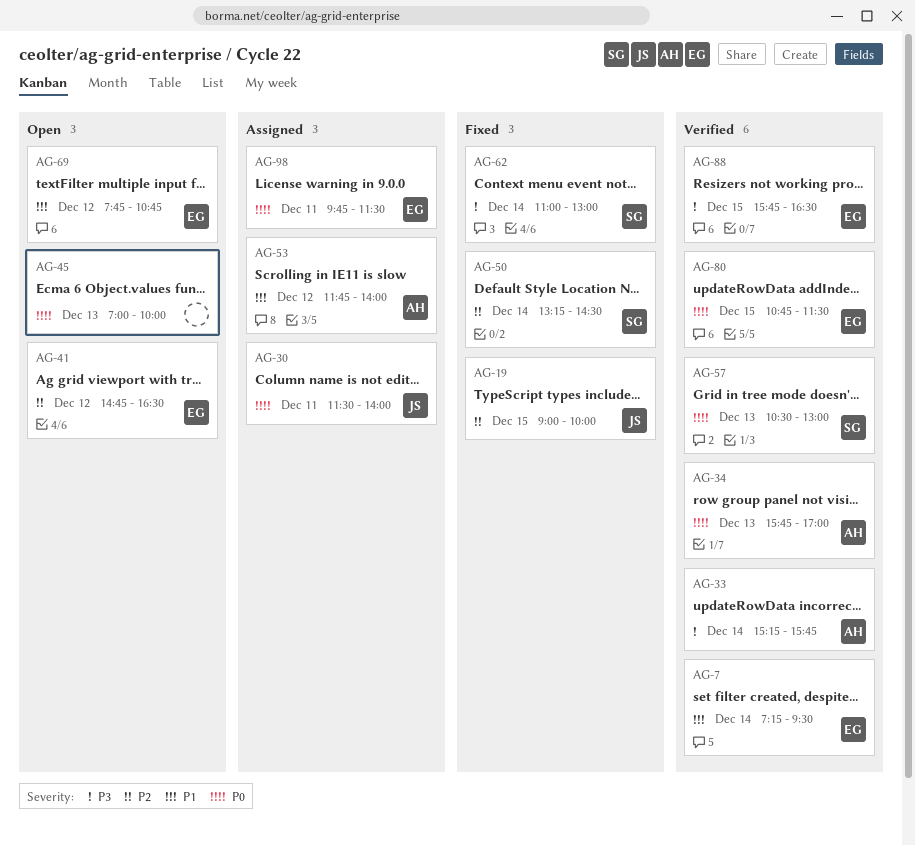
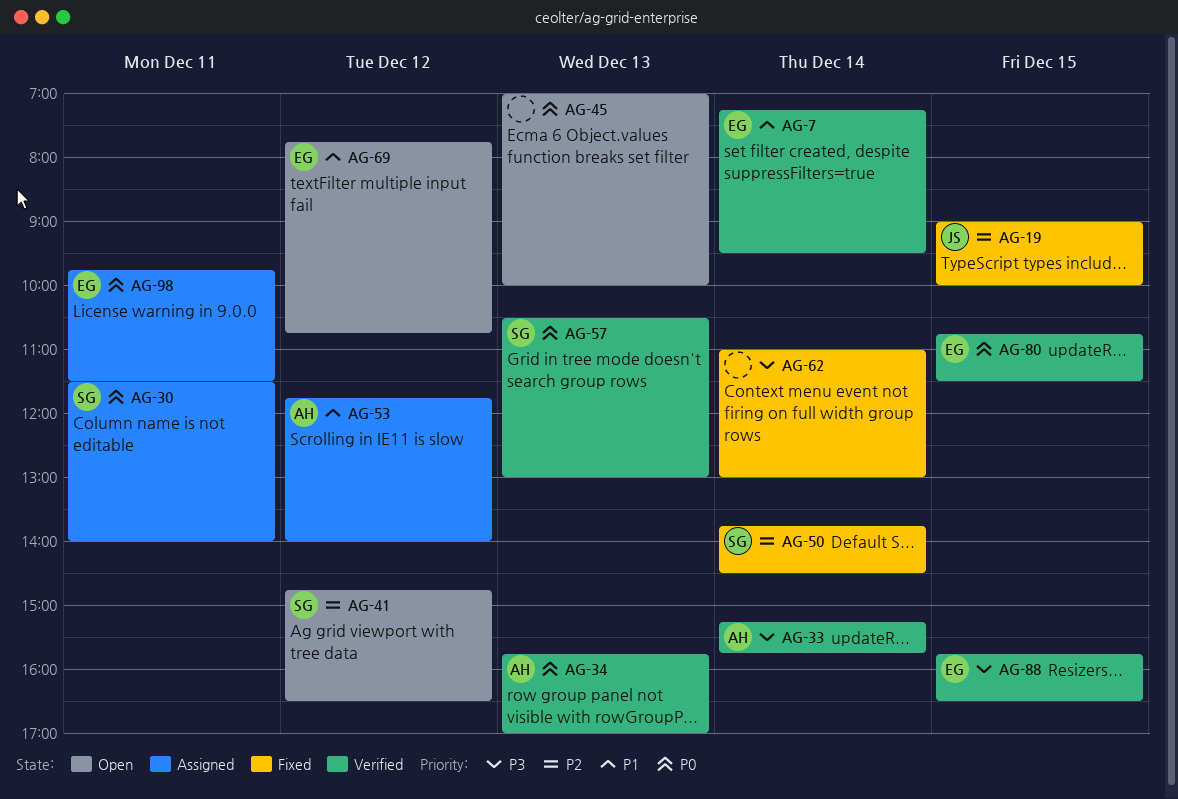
AG-30, owner: JS -> SG
AG-41, owner: EG -> SG
AG-50, begins: 13:15 -> 13:45
AG-62, owner: SG -> none

